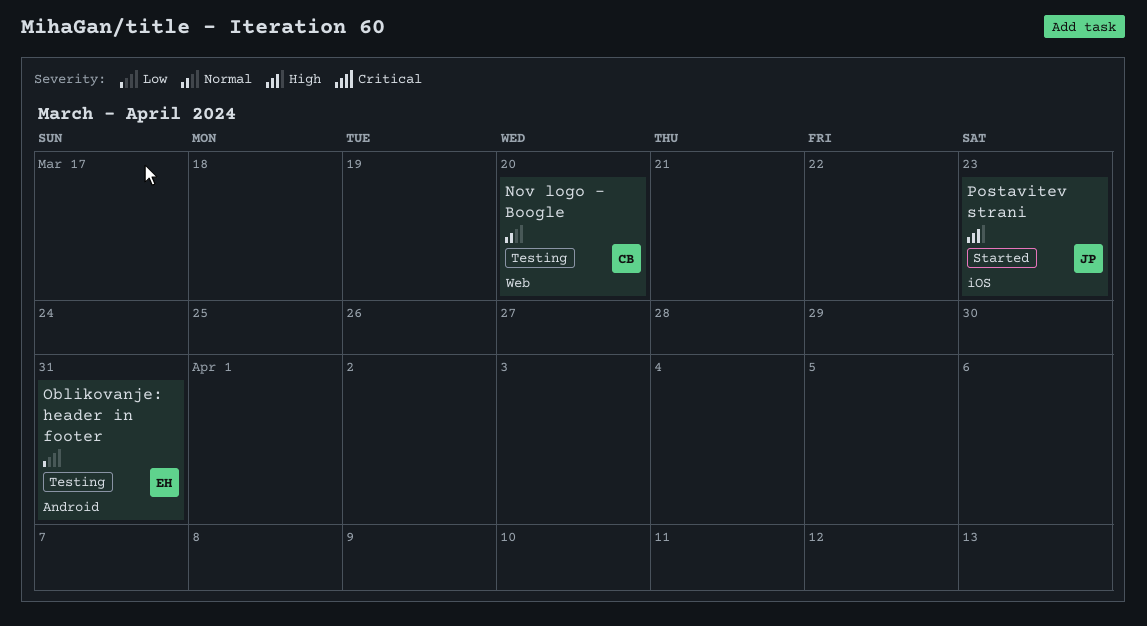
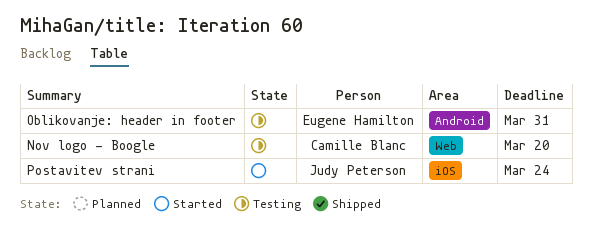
Postavitev strani, due: Mar 23 -> Mar 24

